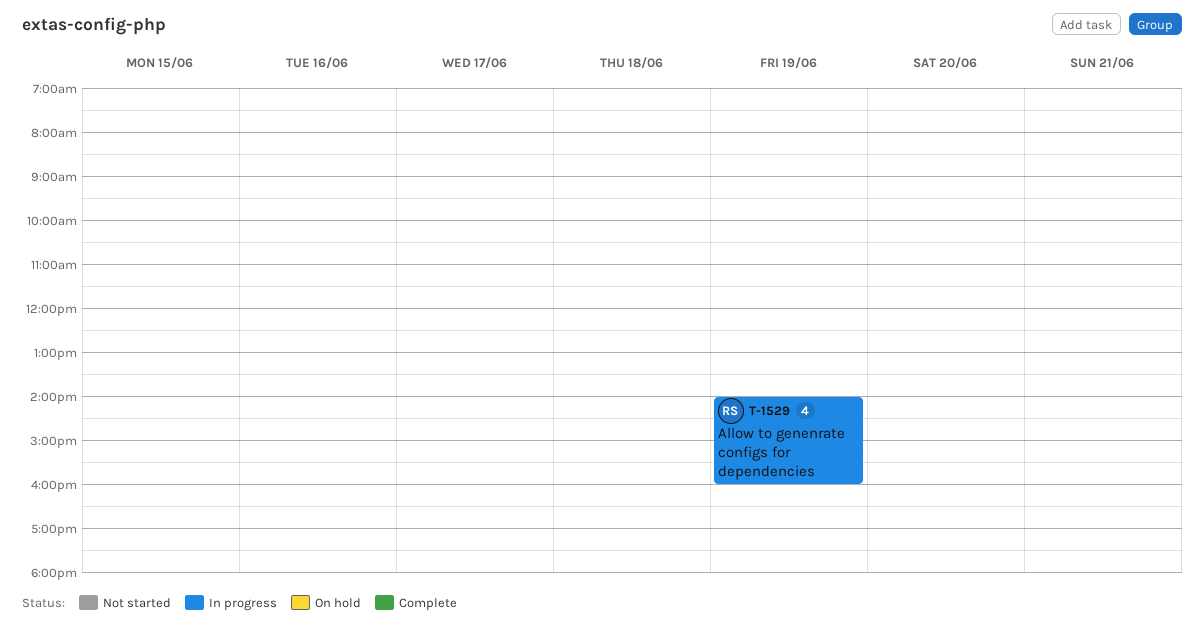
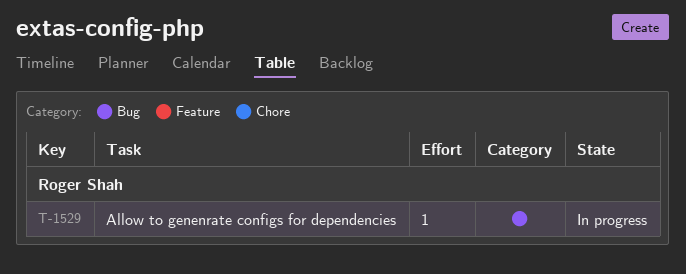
T-1529, estimate: 4 -> 1

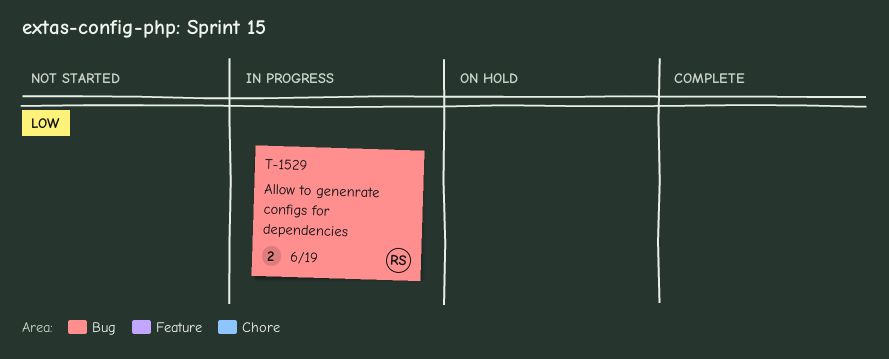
T-1529, estimate: 1 -> 2

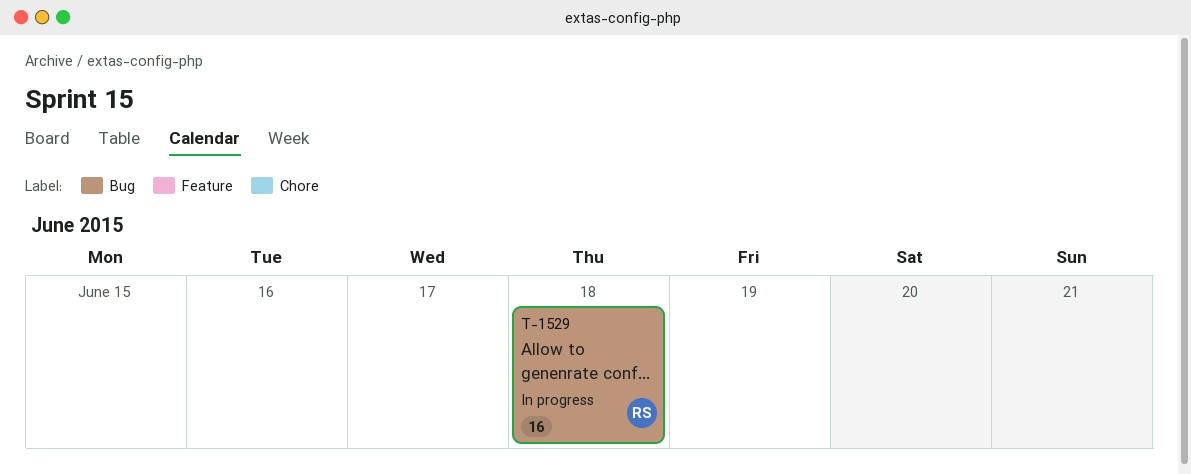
T-1529, estimate: 2 -> 16
T-1529, day: Jun 19 -> Jun 18

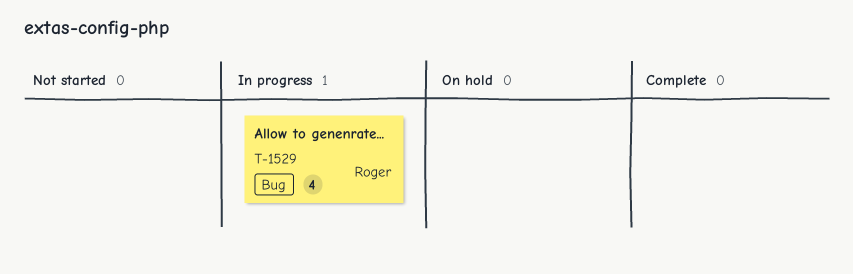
T-1529, estimate: 16 -> 4

